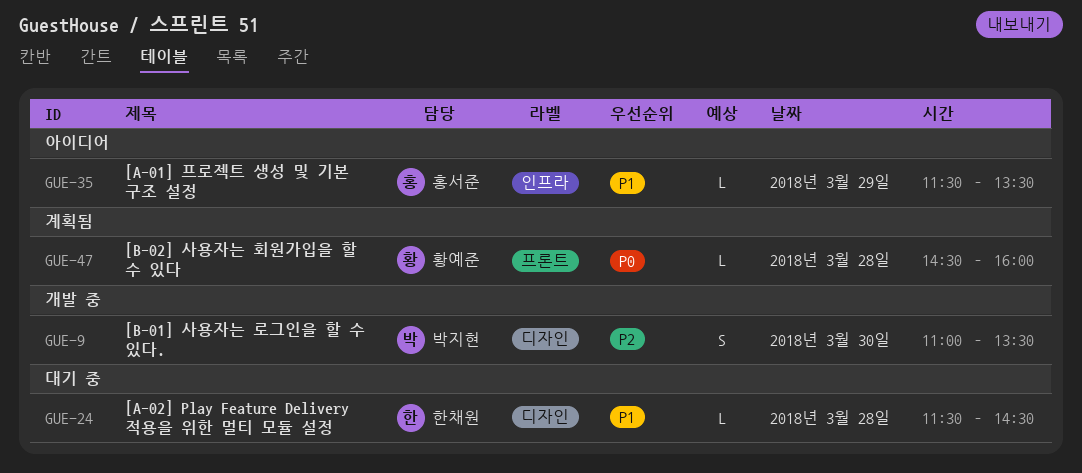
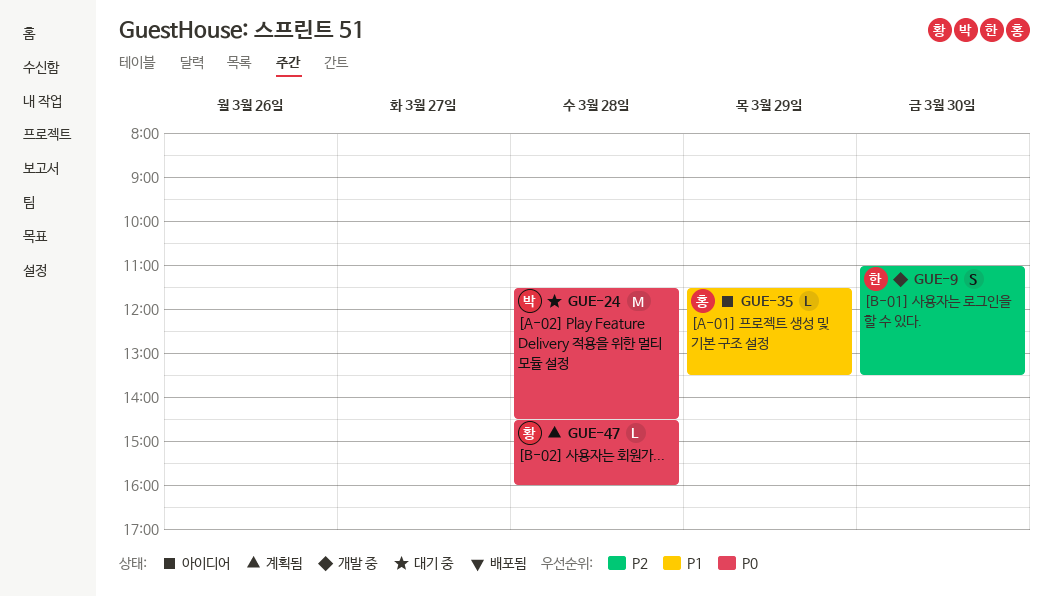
GUE-9, owner: 박지현 -> 한채원
GUE-24, owner: 한채원 -> 박지현
GUE-24, priority: P1 -> P0
GUE-24, estimate: L -> M

